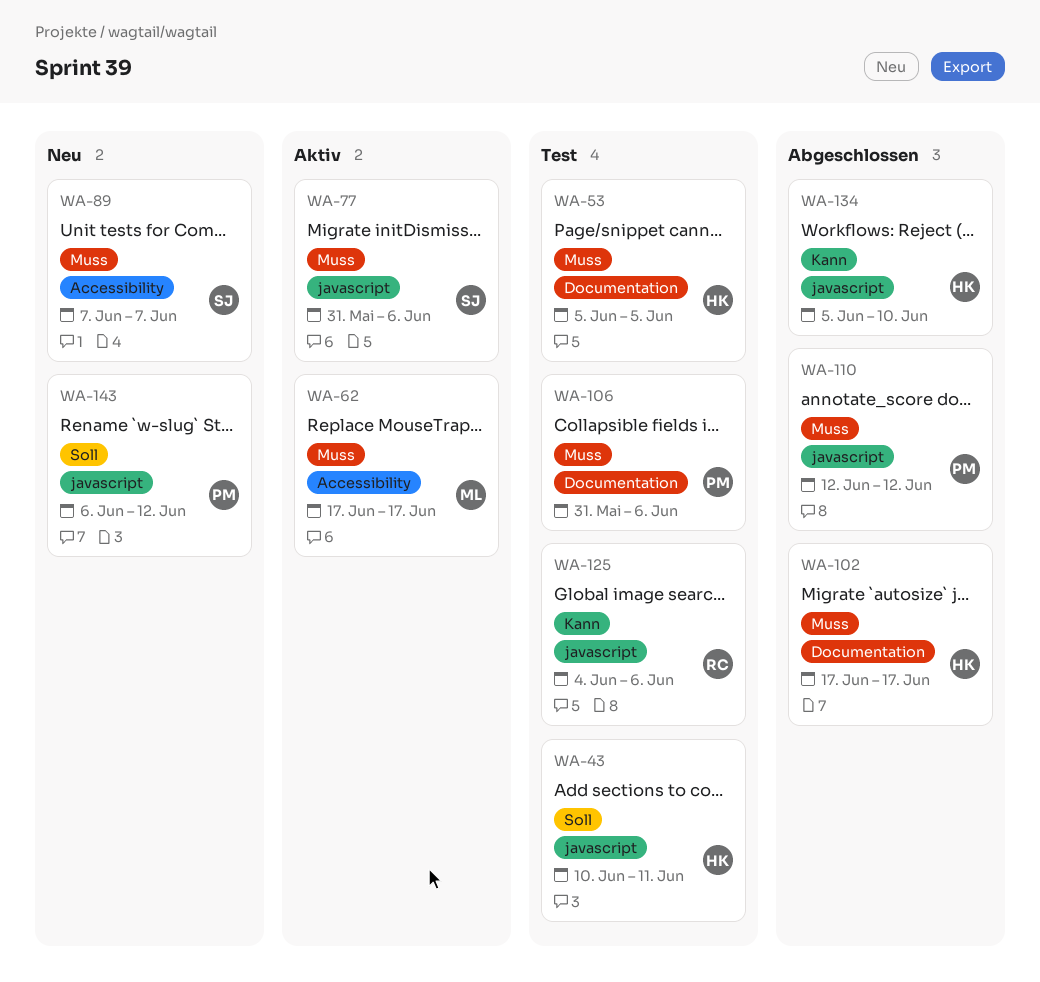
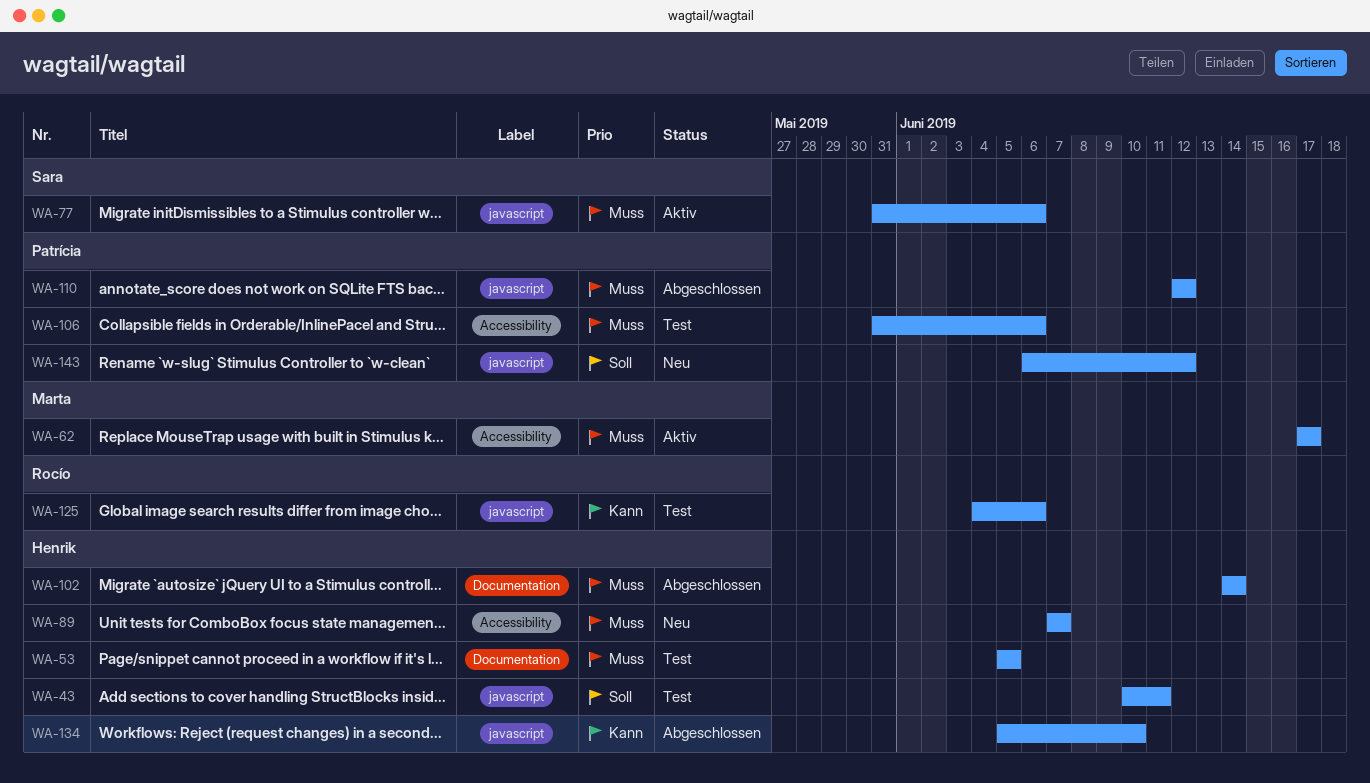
WA-89, owner: Sara -> Henrik
WA-102, start: Jun 17 -> Jun 14
WA-102, due: Jun 17 -> Jun 14
WA-106, label: Documentation -> Accessibility

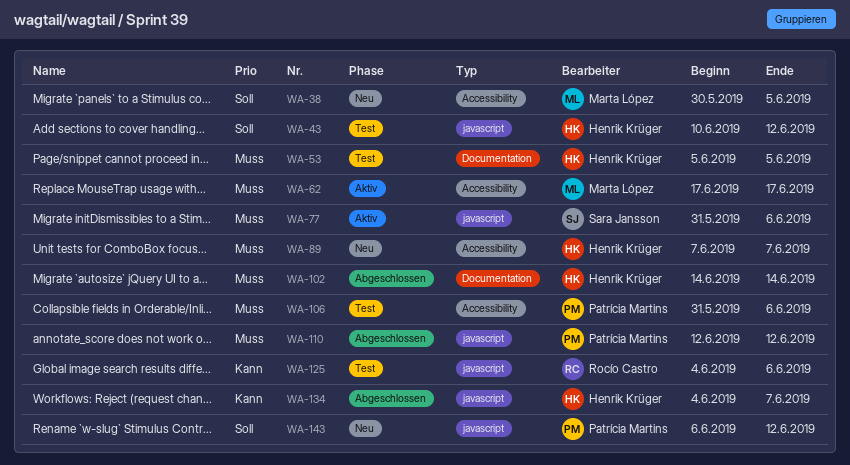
WA-38: none -> present
WA-43, due: Jun 11 -> Jun 12
WA-134, start: Jun 5 -> Jun 4
WA-134, due: Jun 10 -> Jun 7

